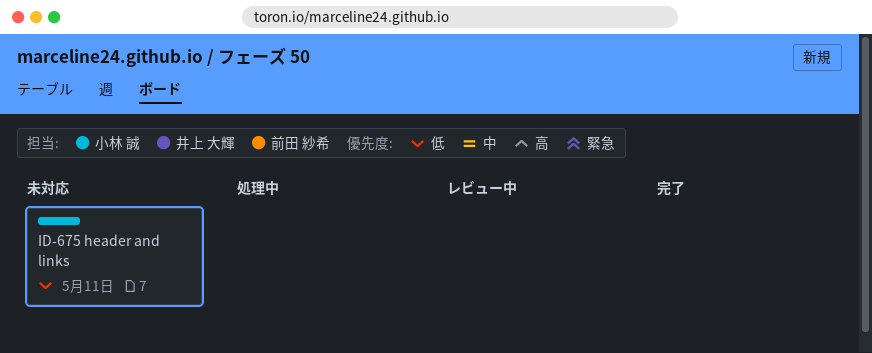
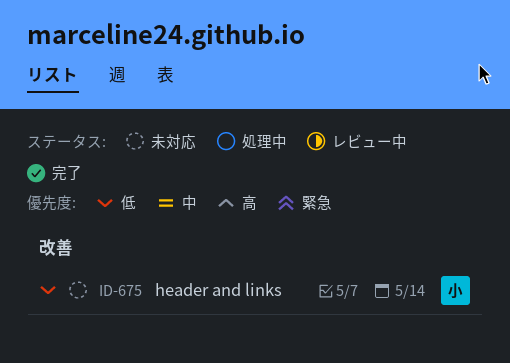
ID-675, due: May 11 -> May 14

